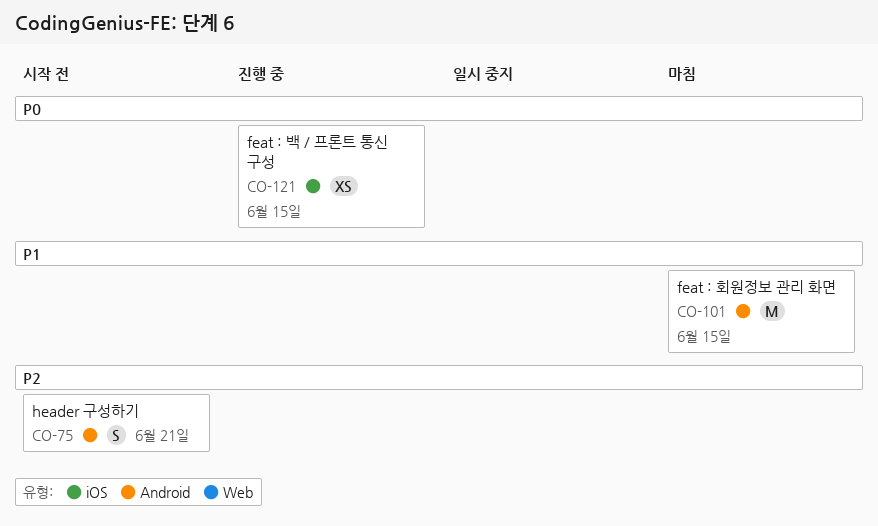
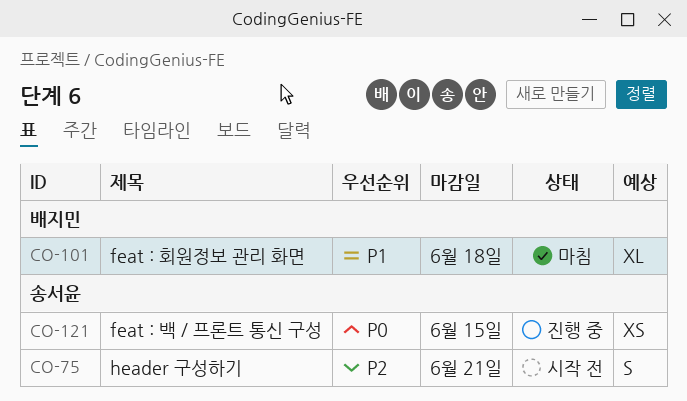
CO-101, estimate: M -> XL
CO-101, due: Jun 15 -> Jun 18

